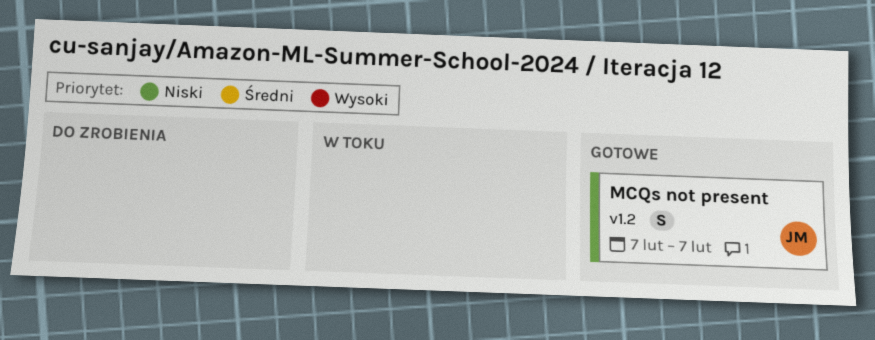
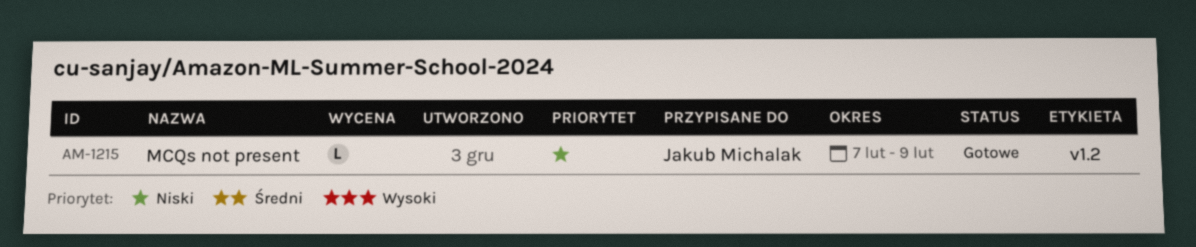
MCQs not present, estimate: S -> L
MCQs not present, due: Feb 7 -> Feb 9

